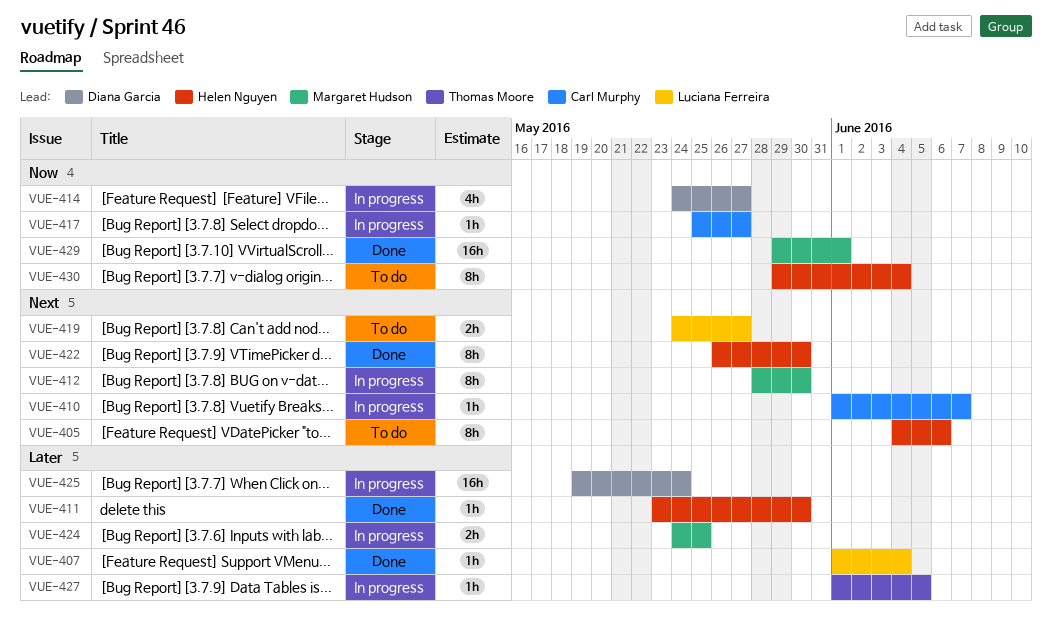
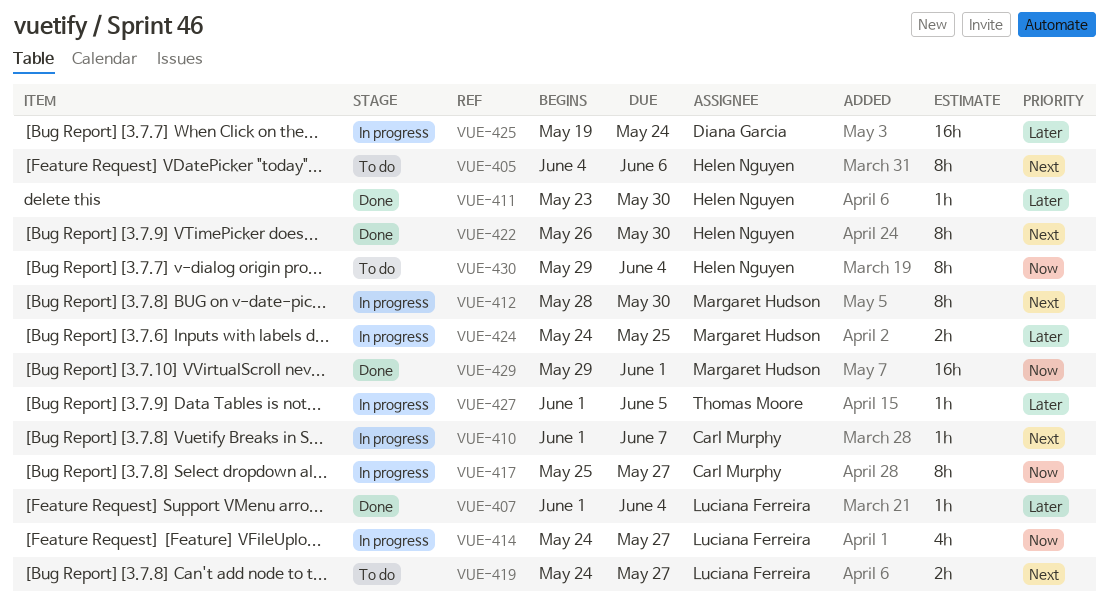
VUE-414, owner: Diana Garcia -> Luciana Ferreira
VUE-417, estimate: 1h -> 8h

